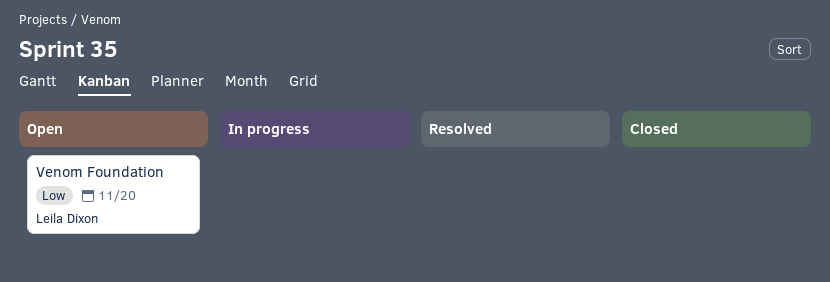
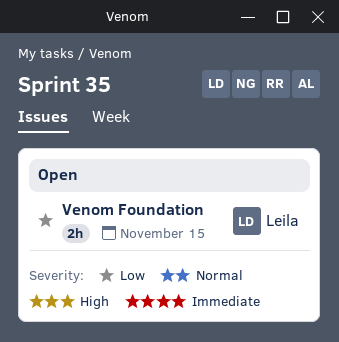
Venom Foundation, due: Nov 20 -> Nov 15

